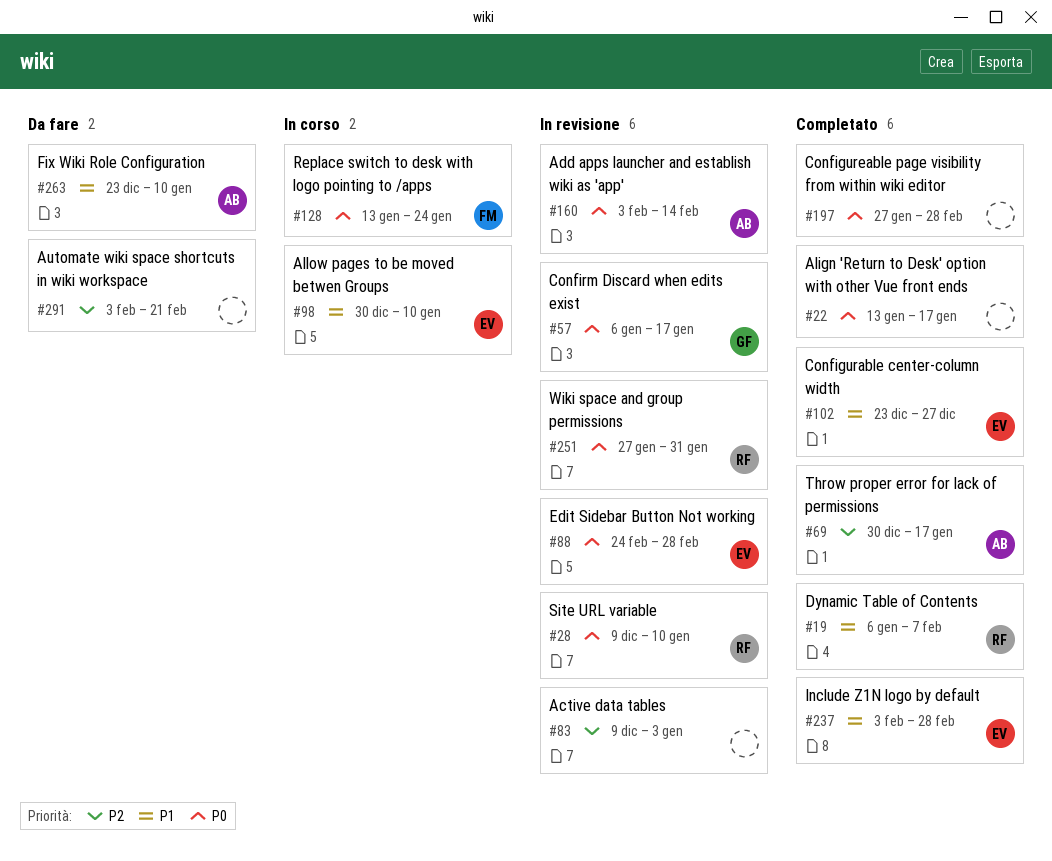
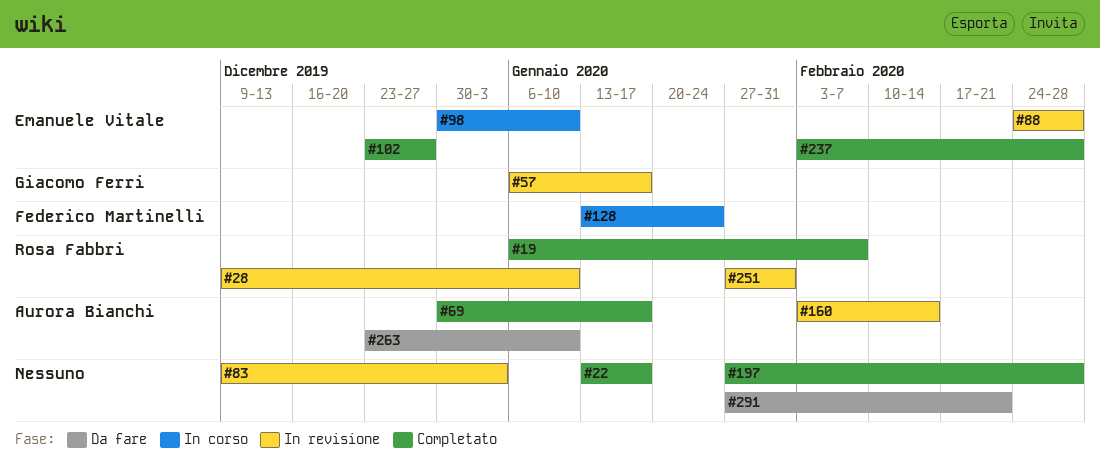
#291, start: Feb 3 -> Jan 27

